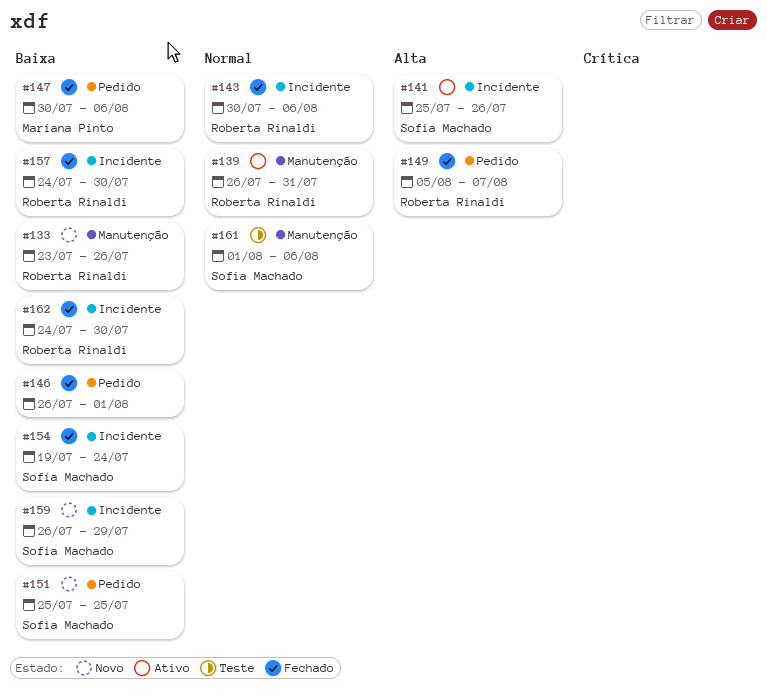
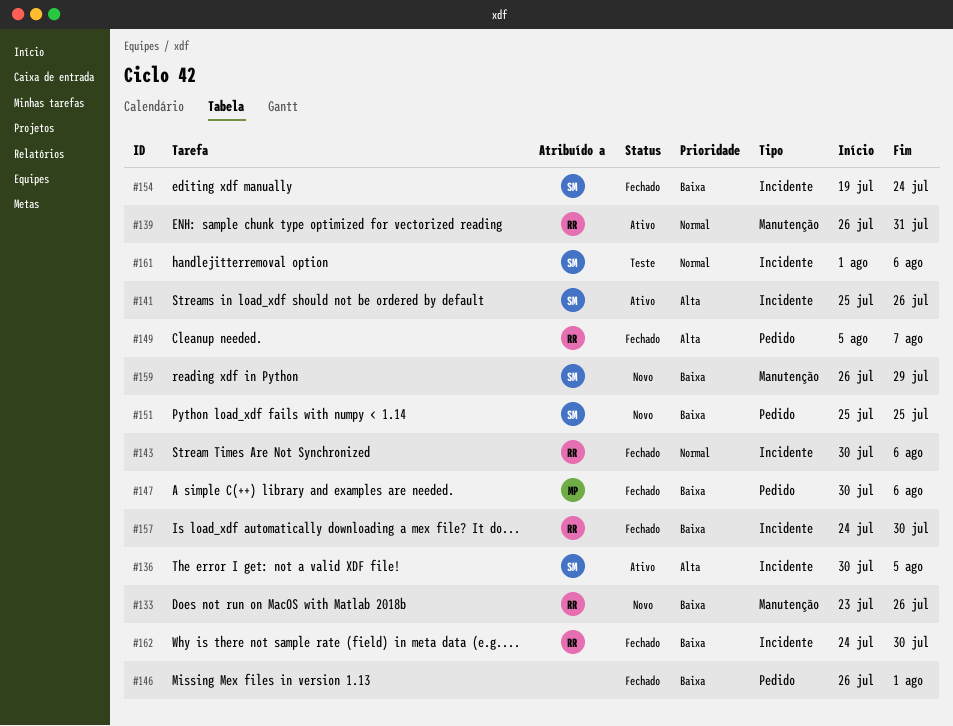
#136: none -> present
#159, label: Incidente -> Manutenção
#161, label: Manutenção -> Incidente

